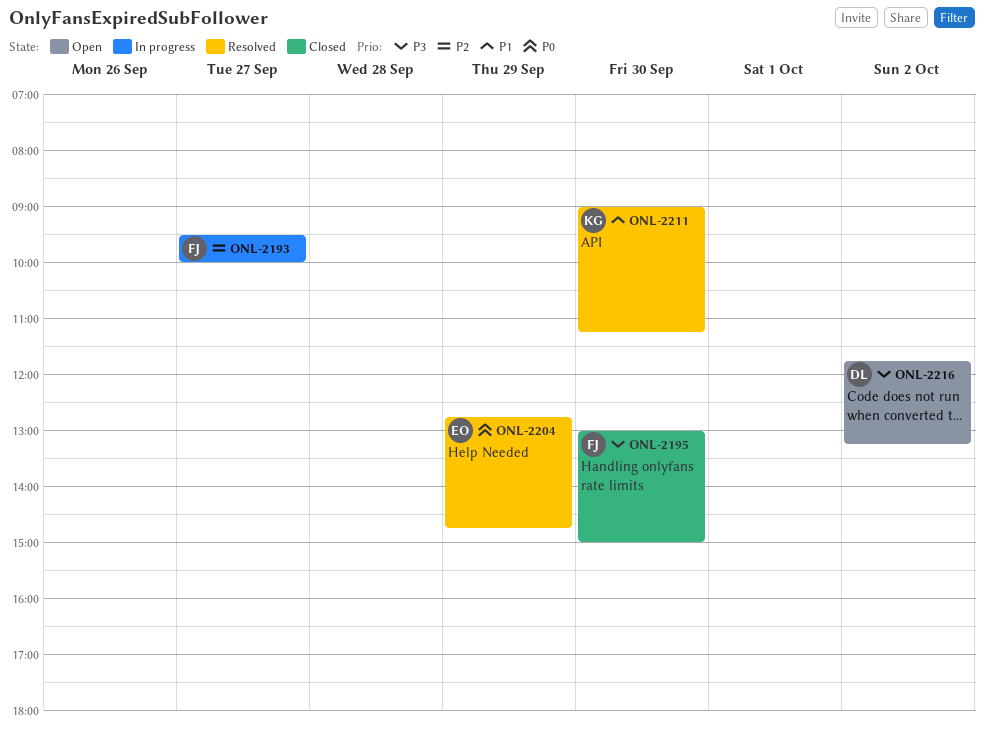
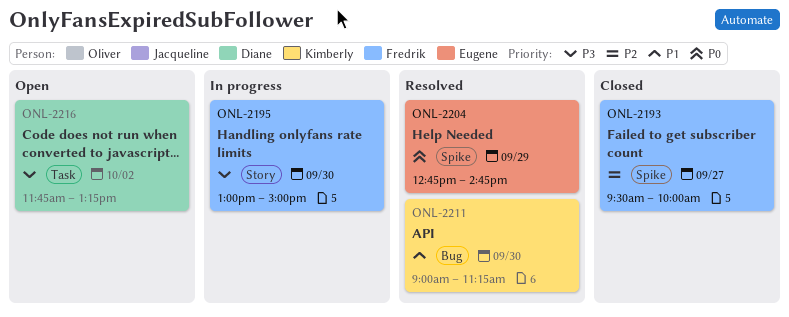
ONL-2193, status: In progress -> Closed
ONL-2195, status: Closed -> In progress

